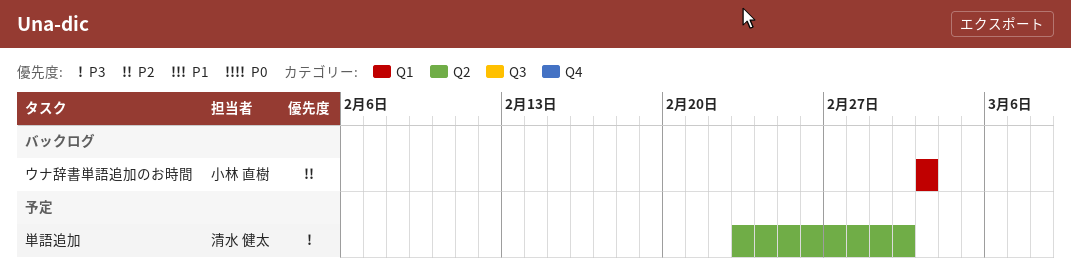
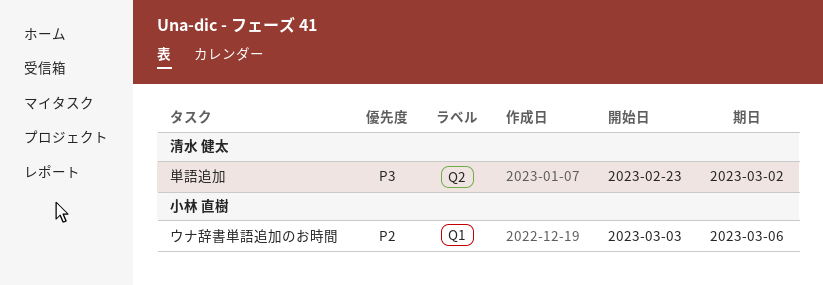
ウナ辞書単語追加のお時間, due: Mar 3 -> Mar 6

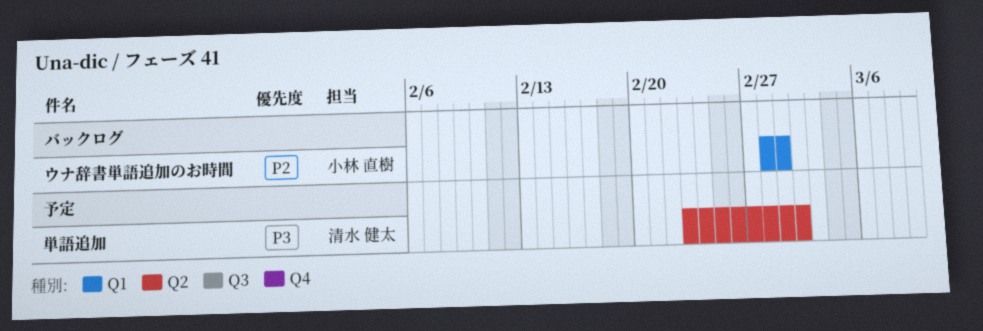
ウナ辞書単語追加のお時間, start: Mar 3 -> Feb 28
ウナ辞書単語追加のお時間, due: Mar 6 -> Mar 1

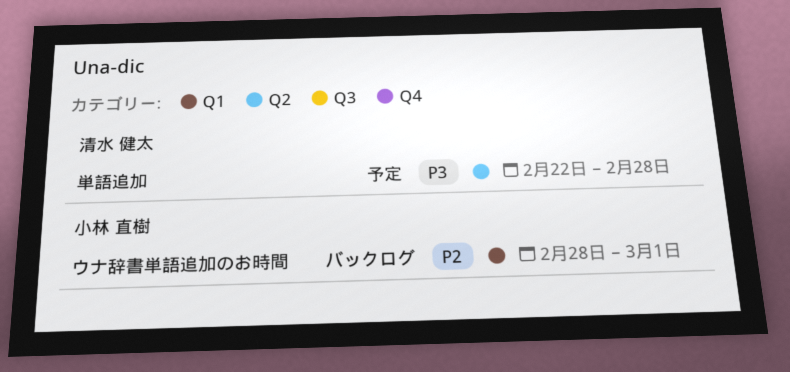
単語追加, start: Feb 23 -> Feb 22
単語追加, due: Mar 2 -> Feb 28

